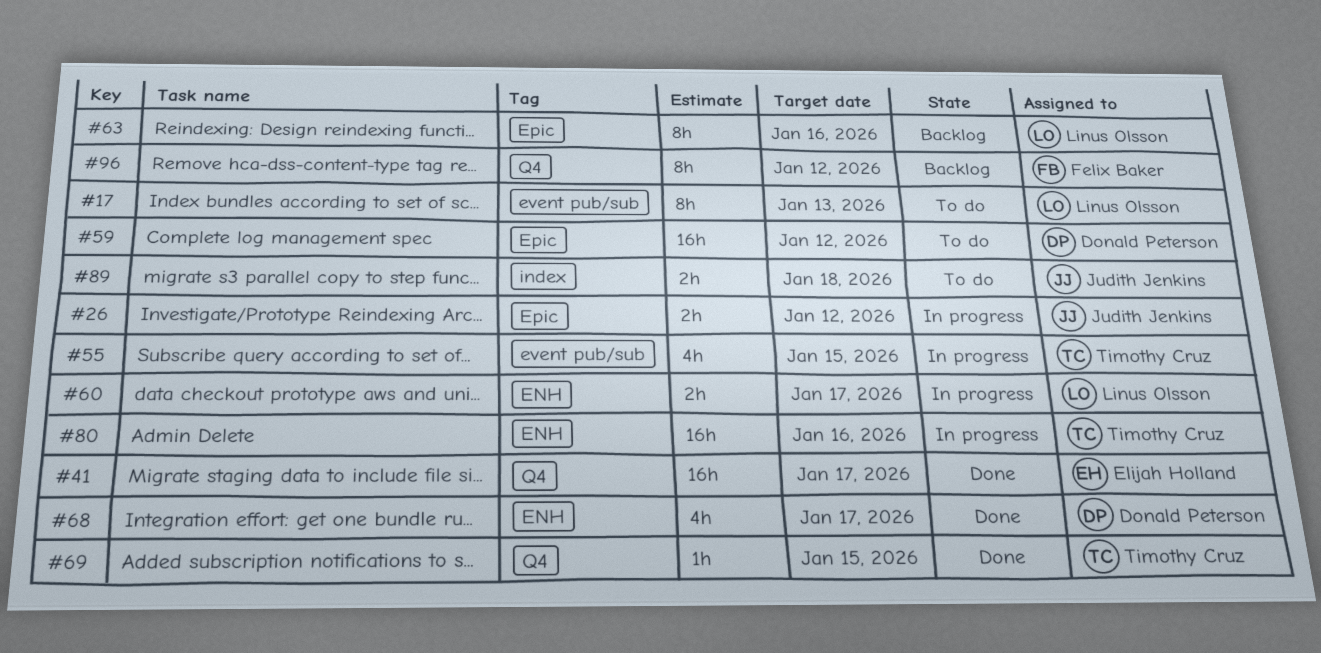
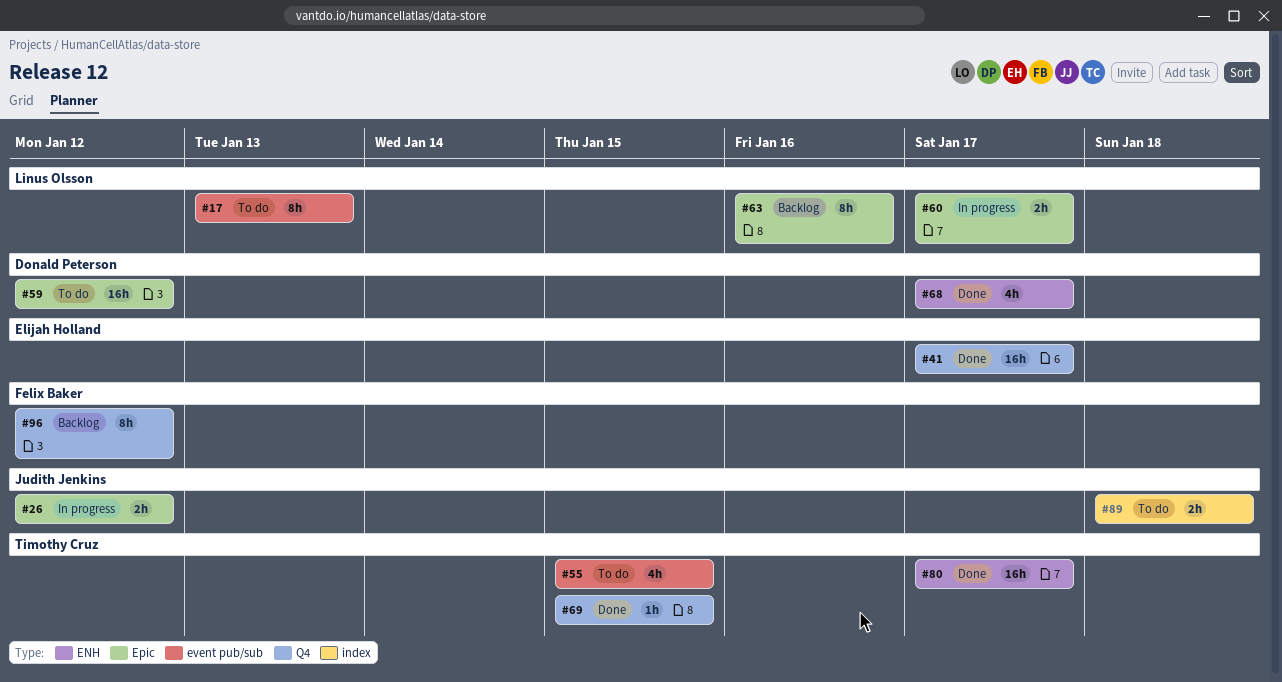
#55, status: In progress -> To do
#60, label: ENH -> Epic
#80, status: In progress -> Done
#80, due: Jan 16 -> Jan 17

